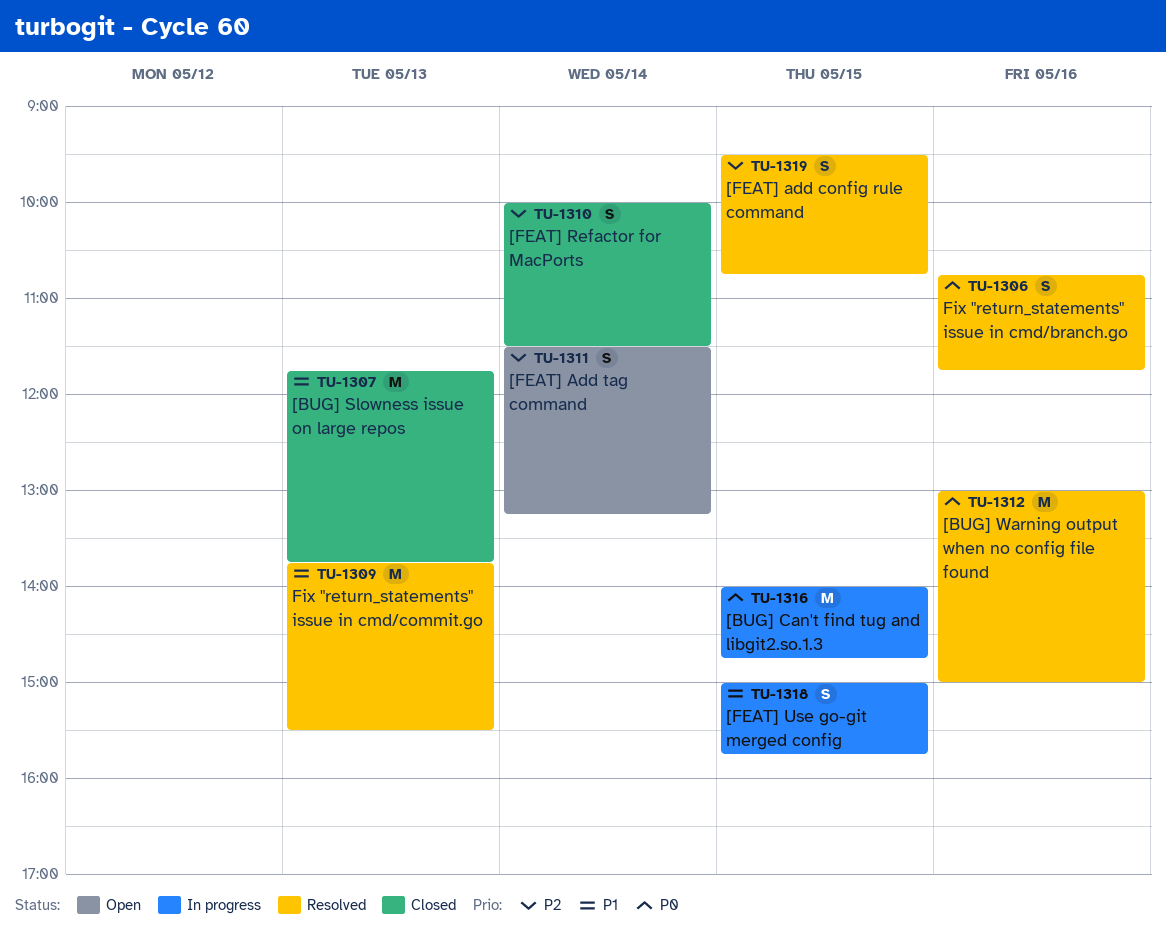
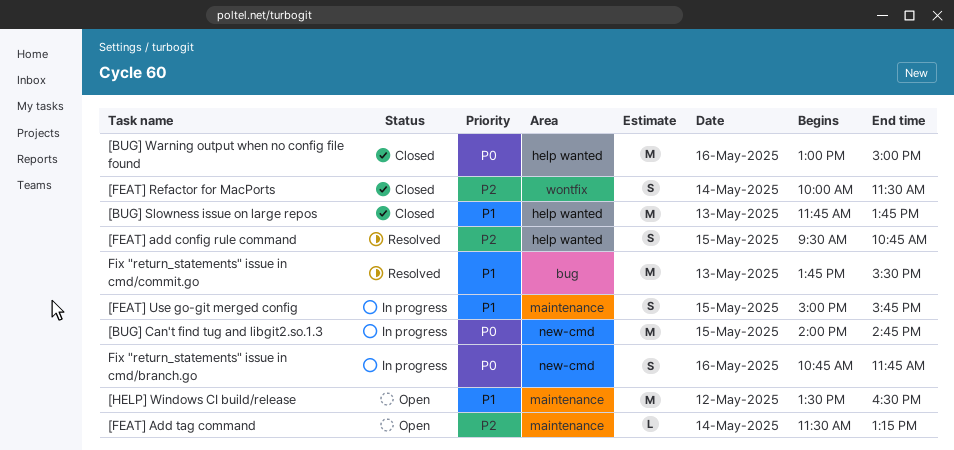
[BUG] Warning output when no config file found, status: Resolved -> Closed
[FEAT] Add tag command, estimate: S -> L
[HELP] Windows CI build/release: none -> present
Fix "return_statements" issue in cmd/branch.go, status: Resolved -> In progress

